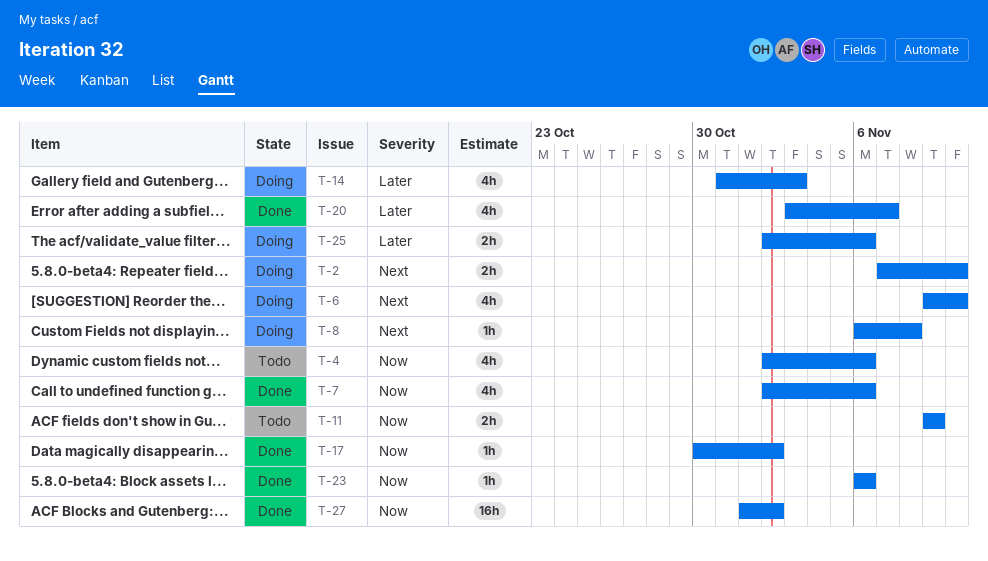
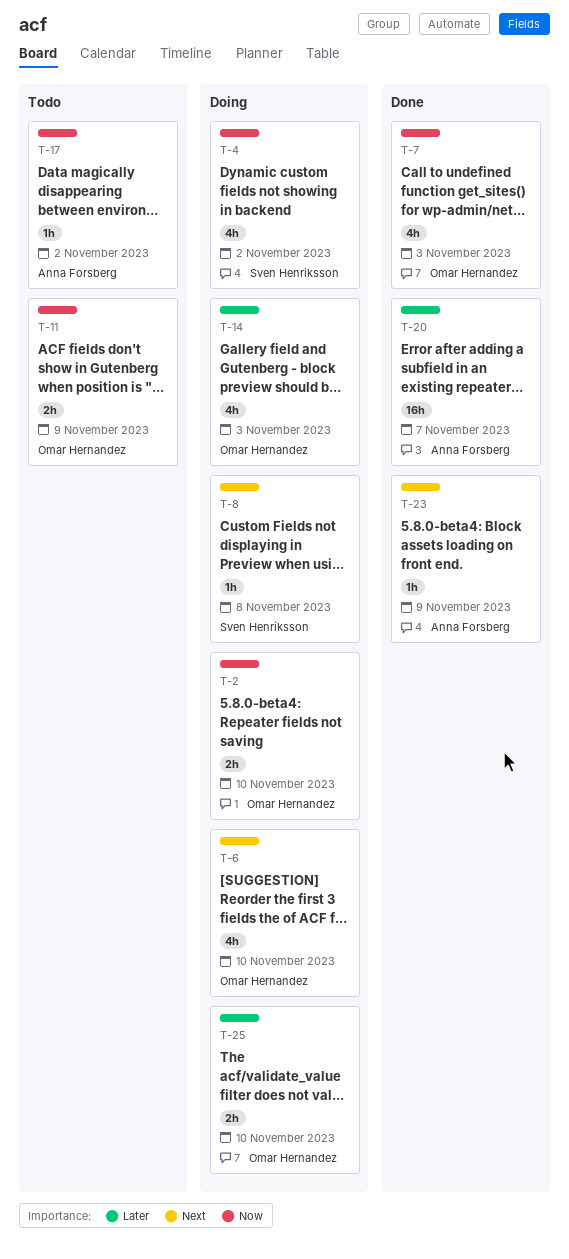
T-2, priority: Next -> Now
T-4, status: Todo -> Doing
T-4, due: Nov 6 -> Nov 2
T-7, due: Nov 6 -> Nov 3
T-17, status: Done -> Todo
T-20, estimate: 4h -> 16h
T-23, priority: Now -> Next
T-23, due: Nov 6 -> Nov 9
T-25, due: Nov 6 -> Nov 10
T-27: present -> none

